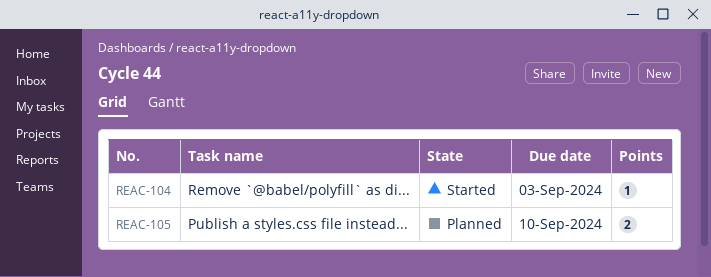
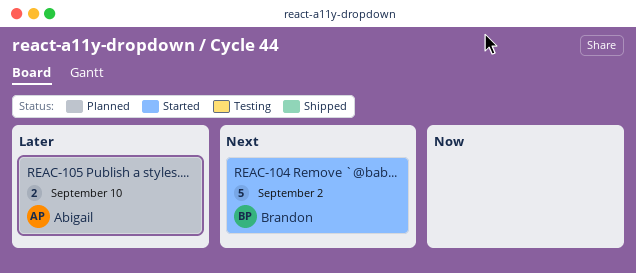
REAC-104, estimate: 1 -> 5
REAC-104, due: Sep 3 -> Sep 2

